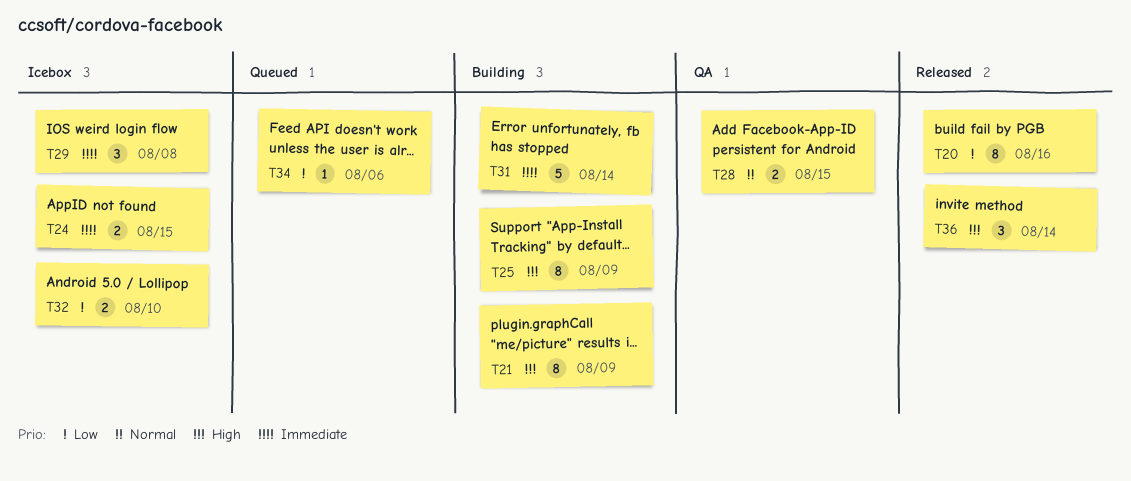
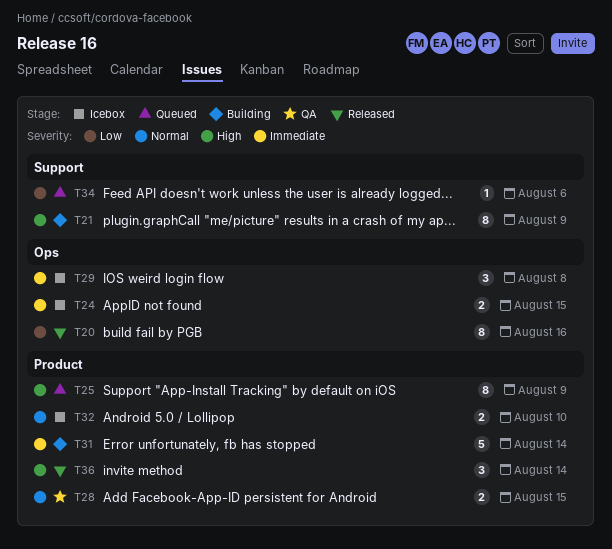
T25, status: Building -> Queued
T32, priority: Low -> Normal

